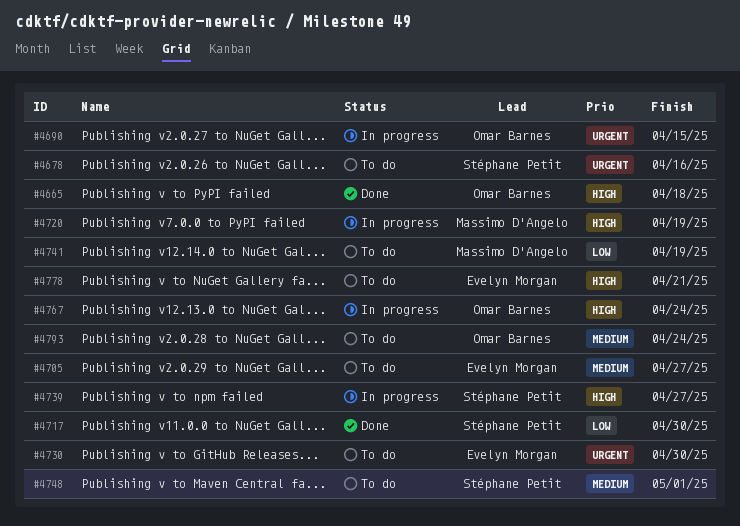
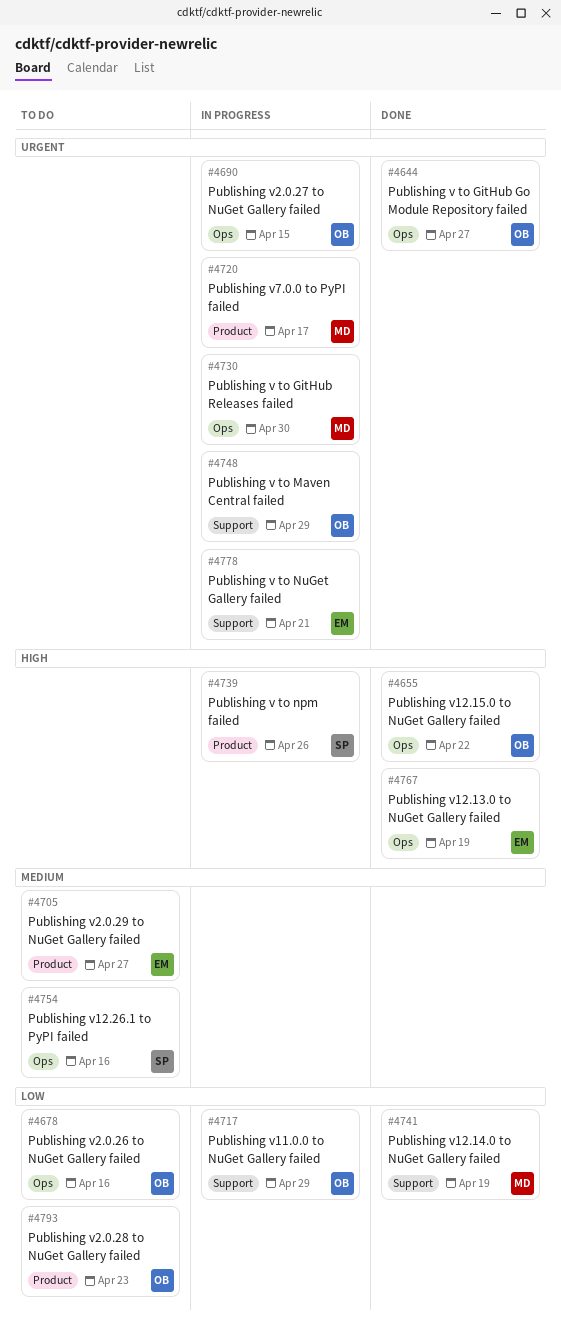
#4644: none -> present
#4655: none -> present
#4665: present -> none
#4678, owner: Stéphane Petit -> Omar Barnes
#4678, priority: Urgent -> Low
#4717, status: Done -> In progress
#4717, owner: Stéphane Petit -> Omar Barnes
#4717, due: Apr 30 -> Apr 29
#4720, priority: High -> Urgent
#4720, due: Apr 19 -> Apr 17
#4730, status: To do -> In progress
#4730, owner: Evelyn Morgan -> Massimo D'Angelo
#4739, due: Apr 27 -> Apr 26
#4741, status: To do -> Done
#4748, status: To do -> In progress
#4748, owner: Stéphane Petit -> Omar Barnes
#4748, priority: Medium -> Urgent
#4748, due: May 1 -> Apr 29
#4754: none -> present
#4767, status: In progress -> Done
#4767, owner: Omar Barnes -> Evelyn Morgan
#4767, due: Apr 24 -> Apr 19
#4778, status: To do -> In progress
#4778, priority: High -> Urgent
#4793, priority: Medium -> Low
#4793, due: Apr 24 -> Apr 23

